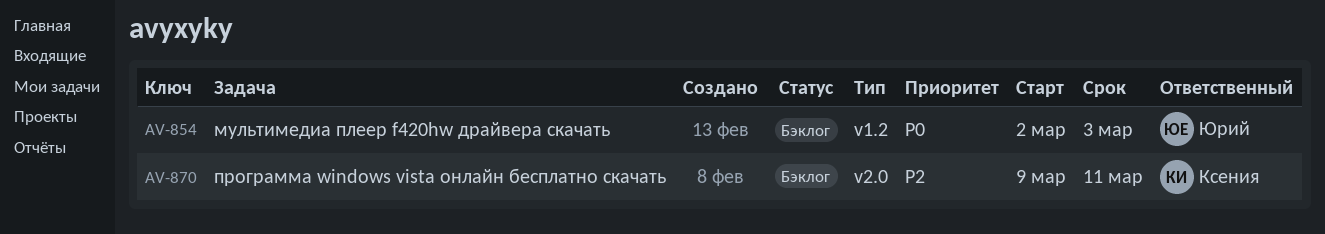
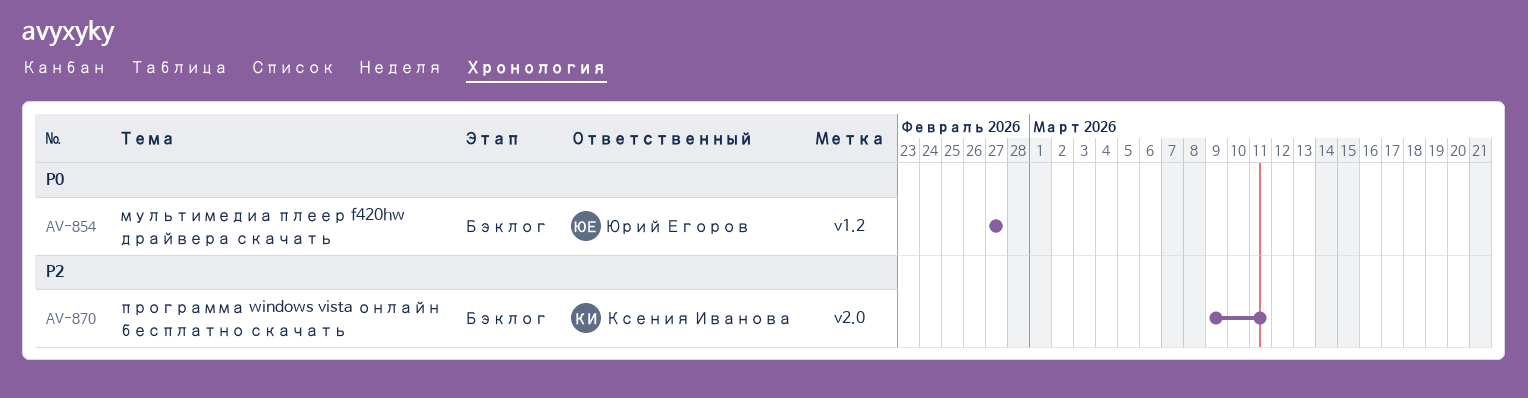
AV-854, start: Mar 2 -> Feb 27
AV-854, due: Mar 3 -> Feb 27

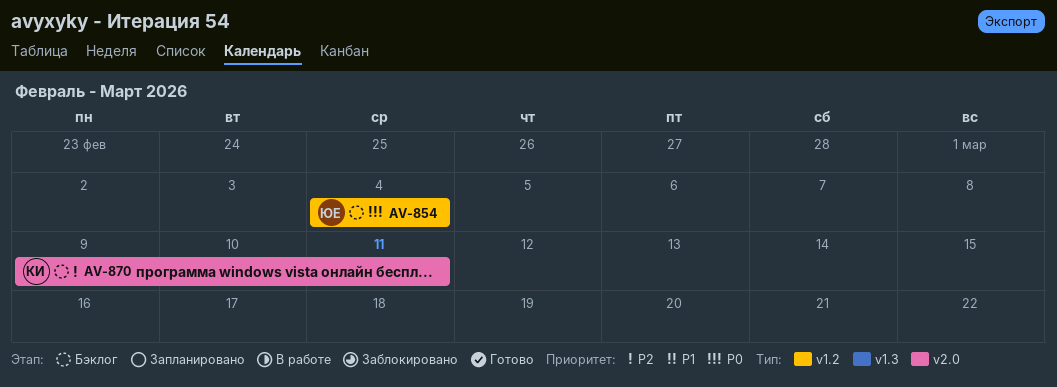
AV-854, start: Feb 27 -> Mar 4
AV-854, due: Feb 27 -> Mar 4

